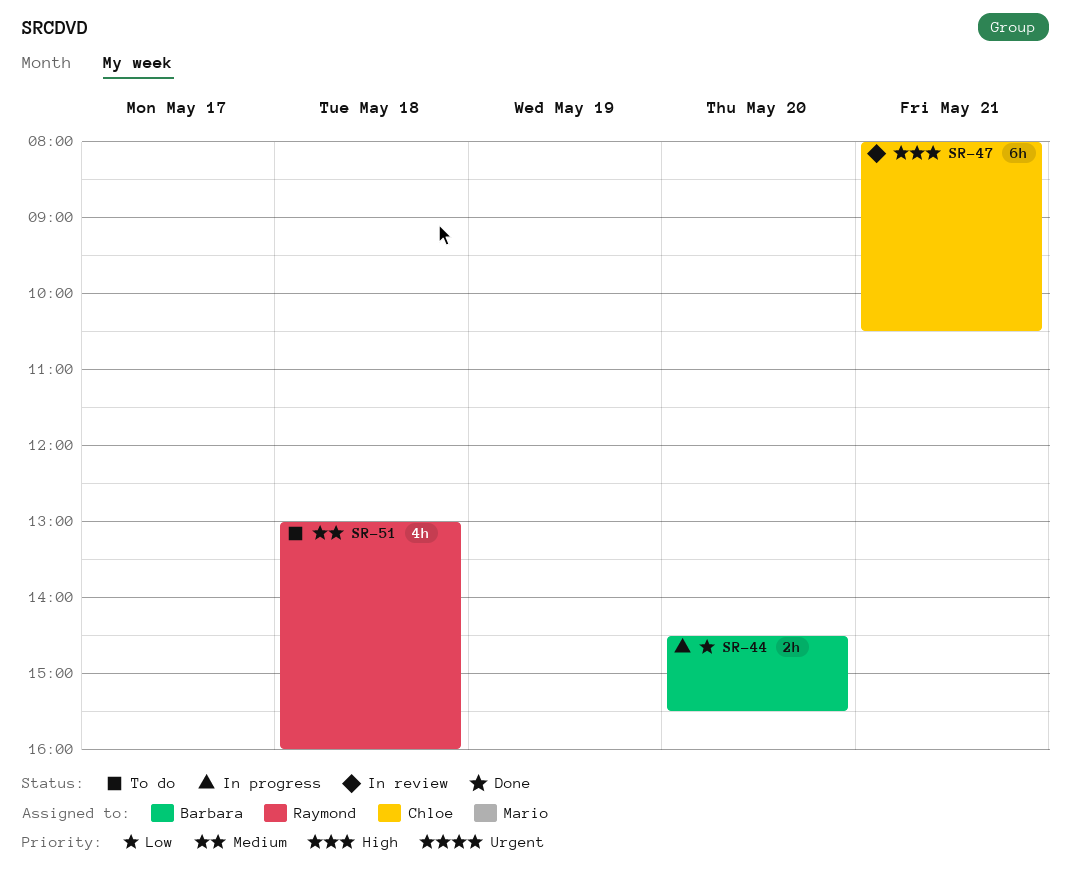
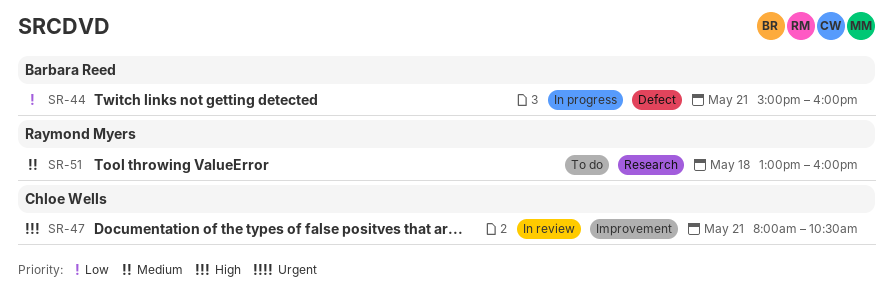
SR-44, day: May 20 -> May 21
SR-44, begins: 14:30 -> 15:00
SR-44, ends: 15:30 -> 16:00

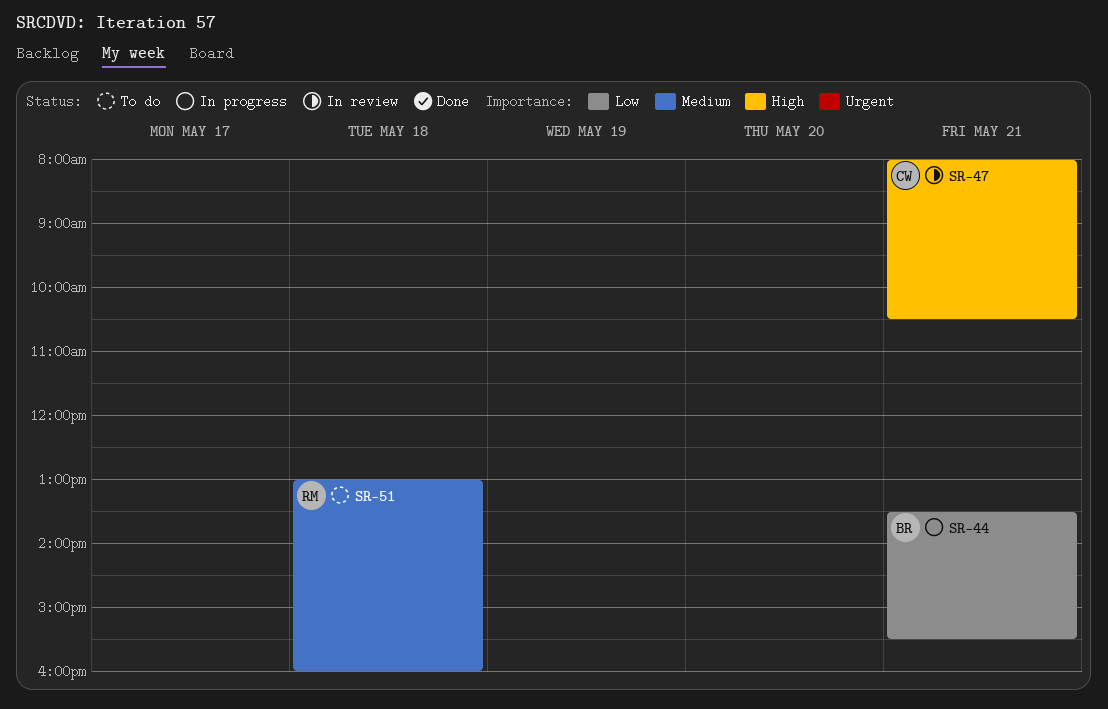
SR-44, begins: 15:00 -> 13:30
SR-44, ends: 16:00 -> 15:30

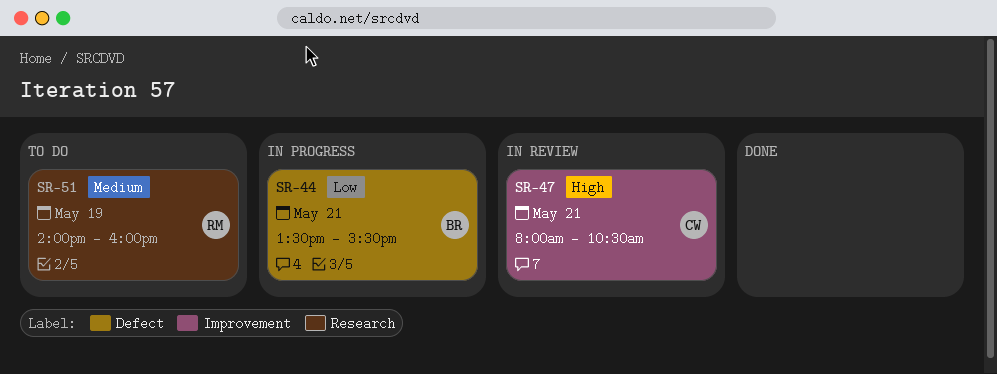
SR-51, day: May 18 -> May 19
SR-51, begins: 13:00 -> 14:00

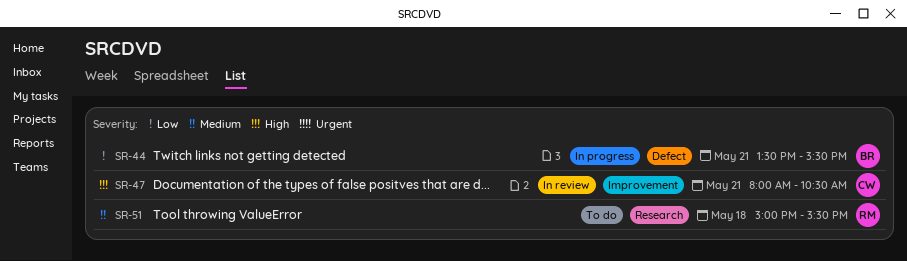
SR-51, day: May 19 -> May 18
SR-51, begins: 14:00 -> 15:00
SR-51, ends: 16:00 -> 15:30

